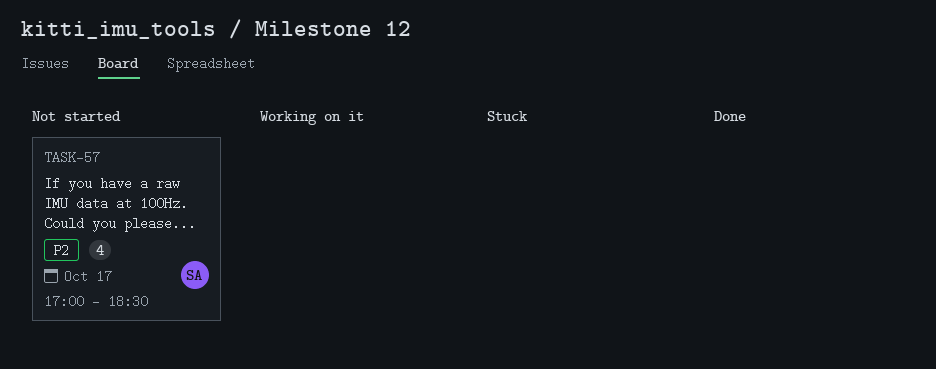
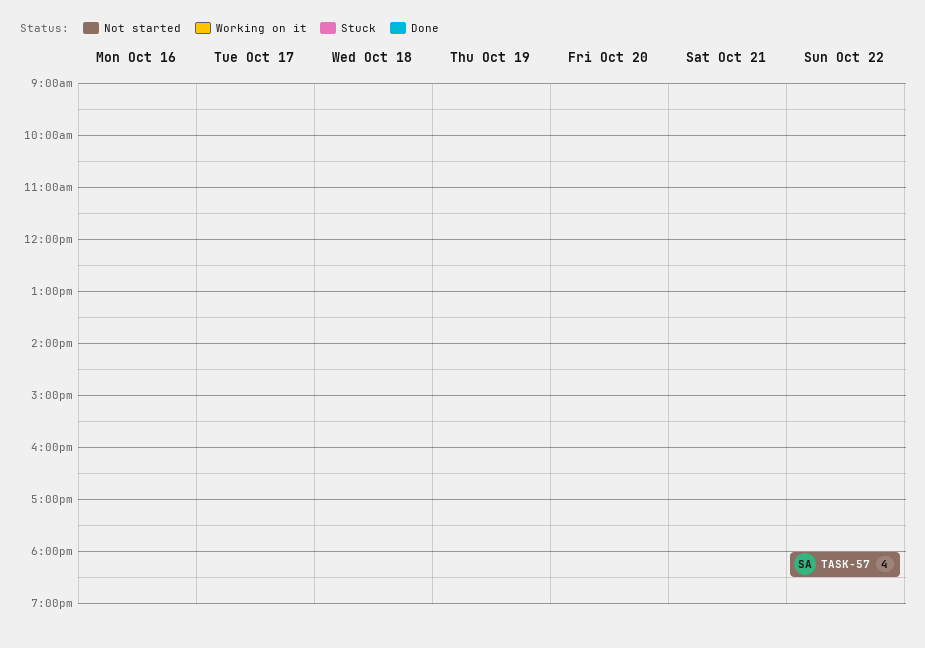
TASK-57, day: Oct 17 -> Oct 22
TASK-57, begins: 17:00 -> 18:00

